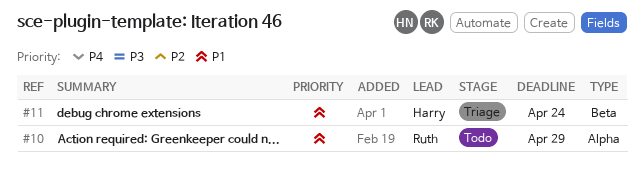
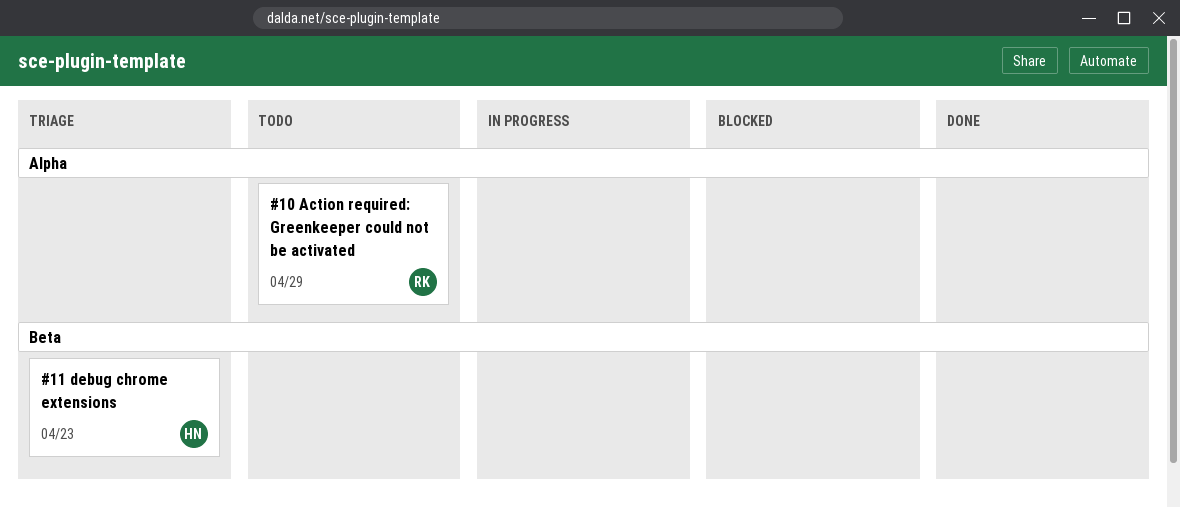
#11, due: Apr 24 -> Apr 23

